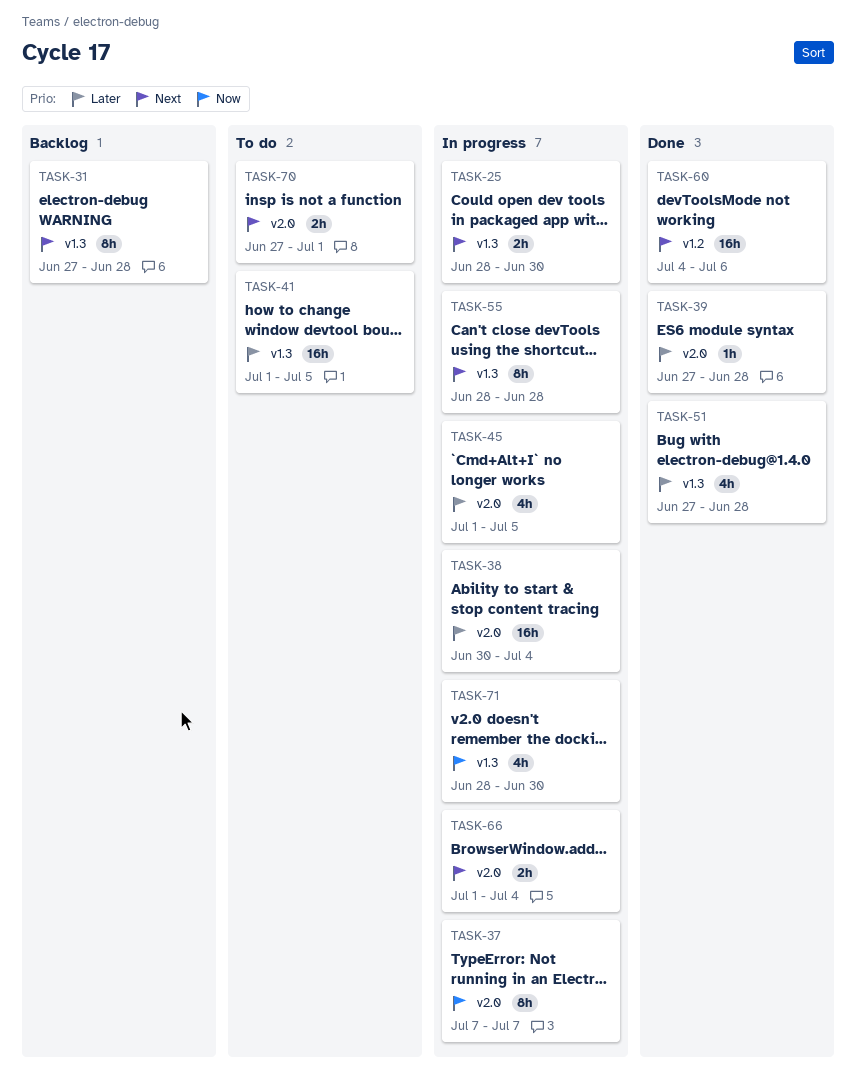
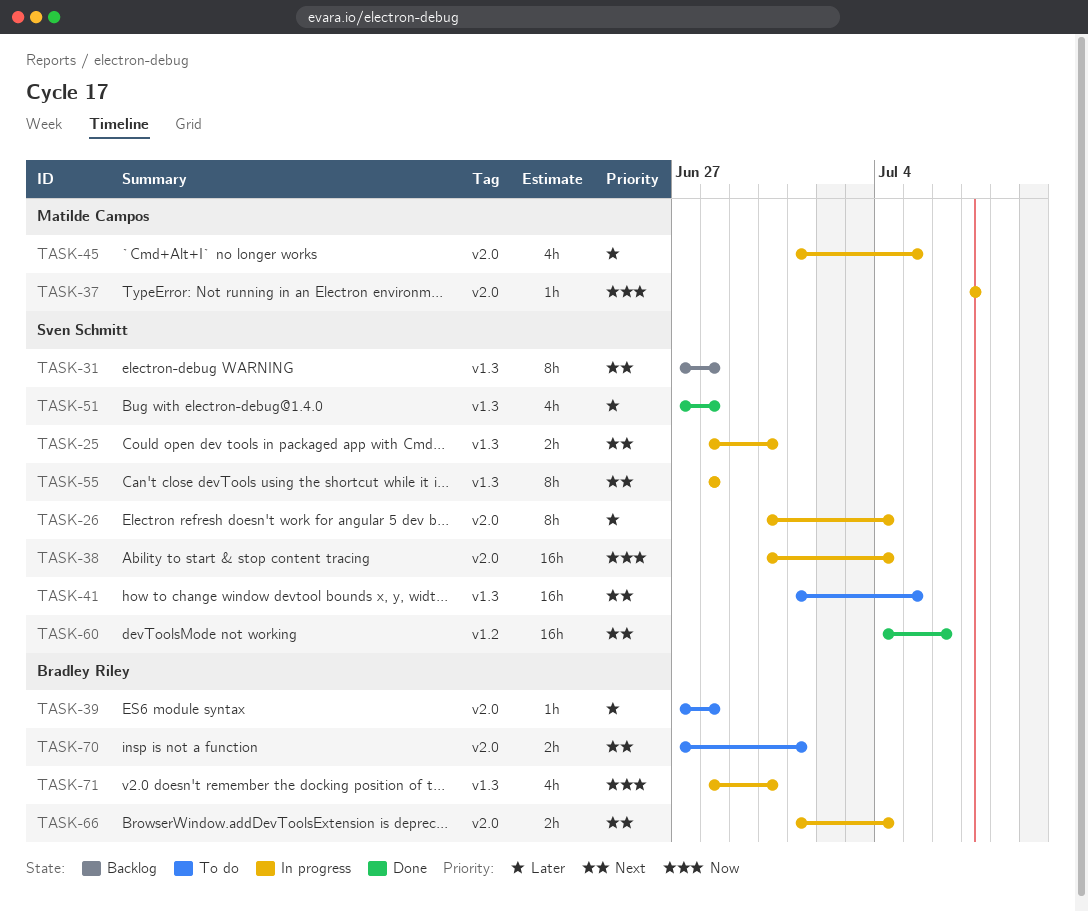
TASK-26: none -> present
TASK-37, estimate: 8h -> 1h
TASK-38, priority: Later -> Now
TASK-39, status: Done -> To do
TASK-41, priority: Later -> Next

